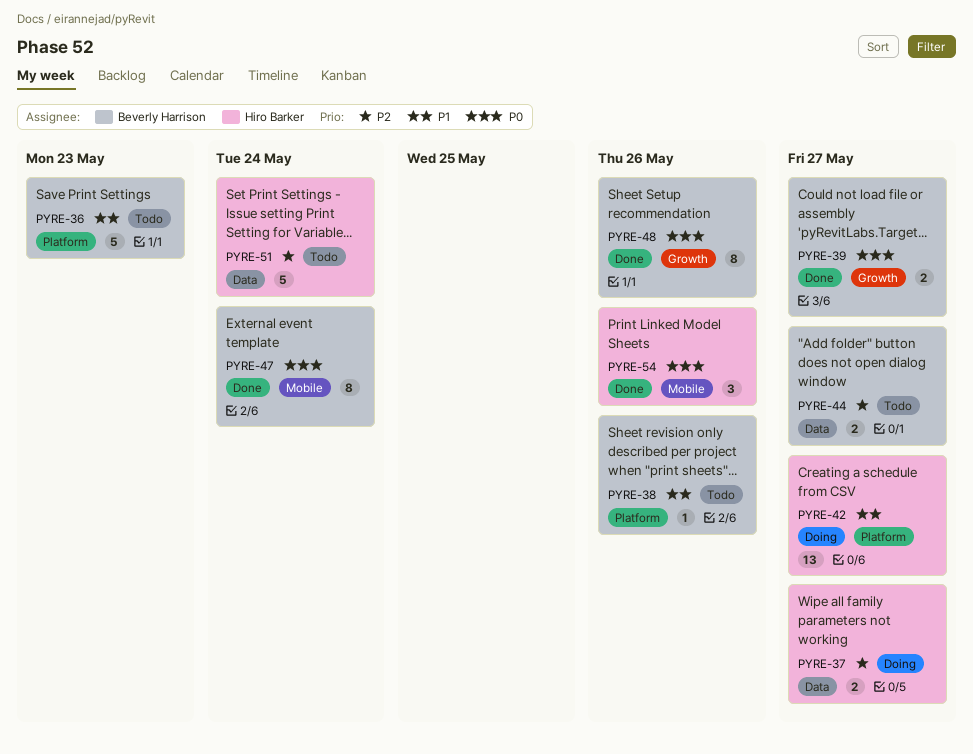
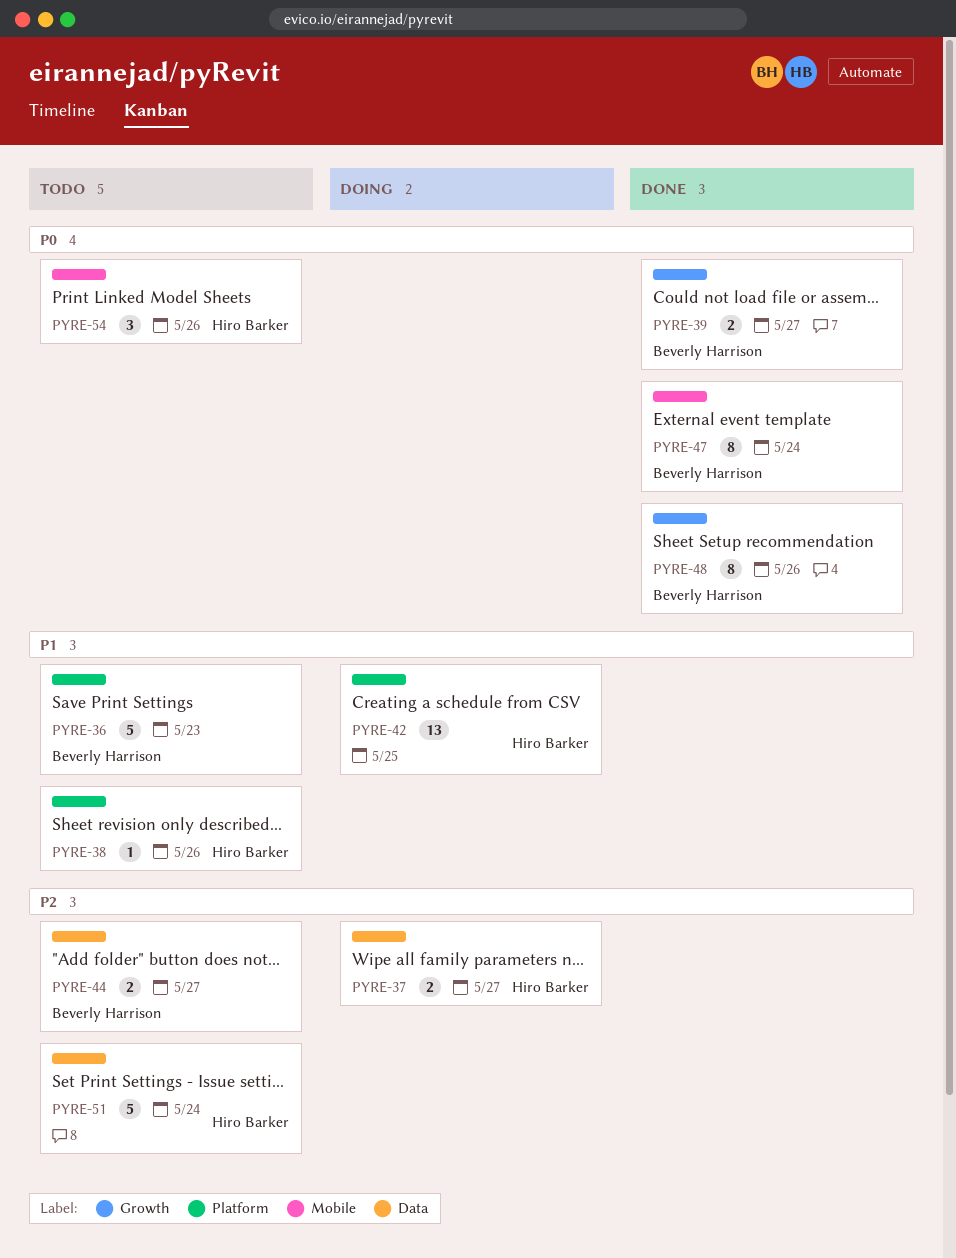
PYRE-38, owner: Beverly Harrison -> Hiro Barker
PYRE-42, due: May 27 -> May 25
PYRE-54, status: Done -> Todo

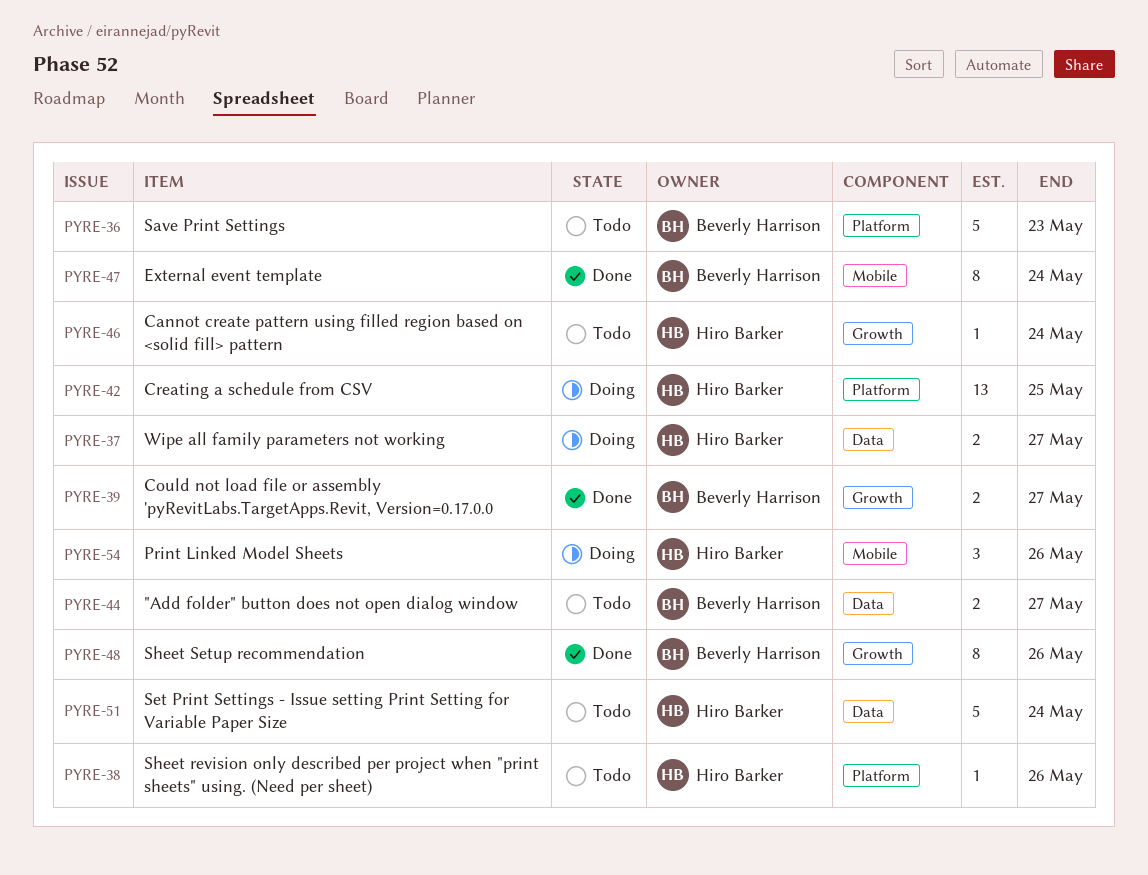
PYRE-46: none -> present
PYRE-54, status: Todo -> Doing

